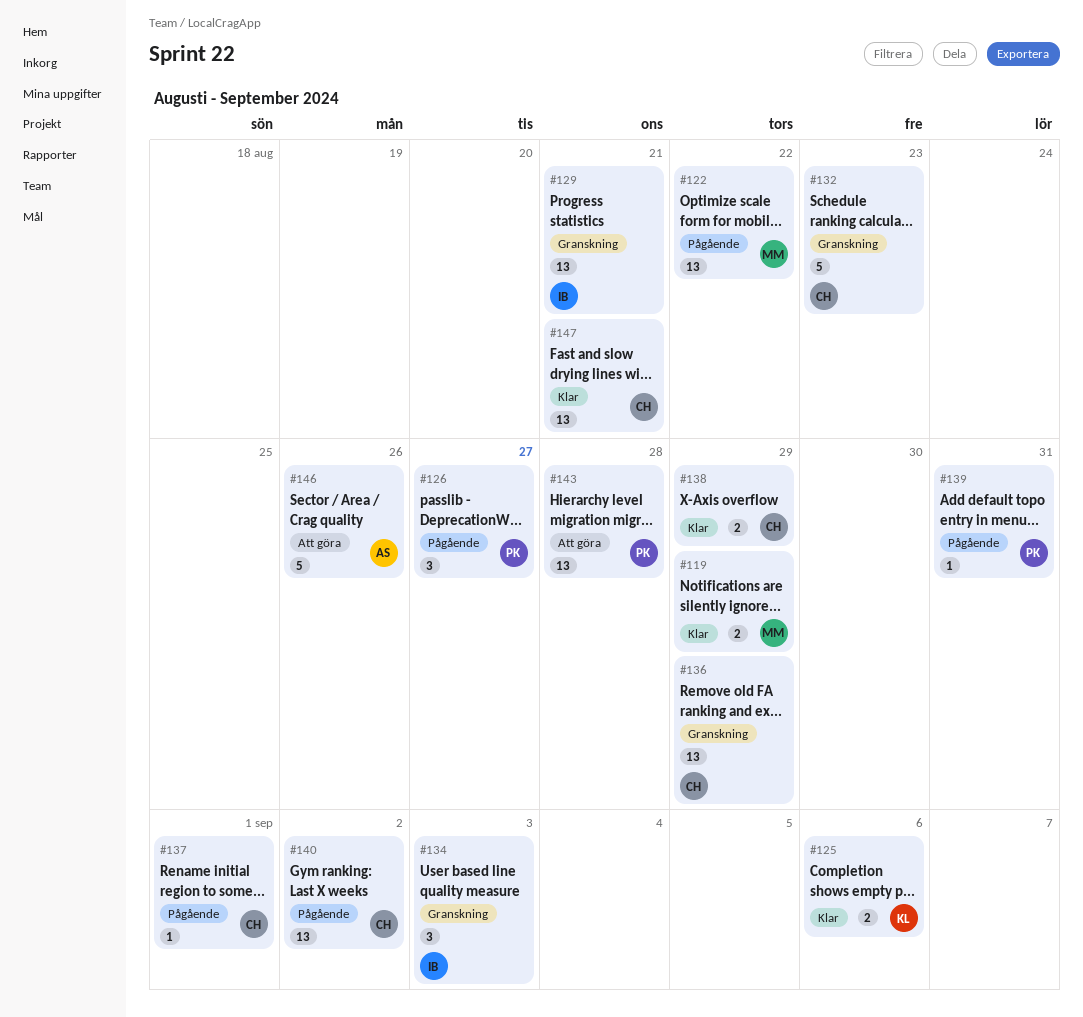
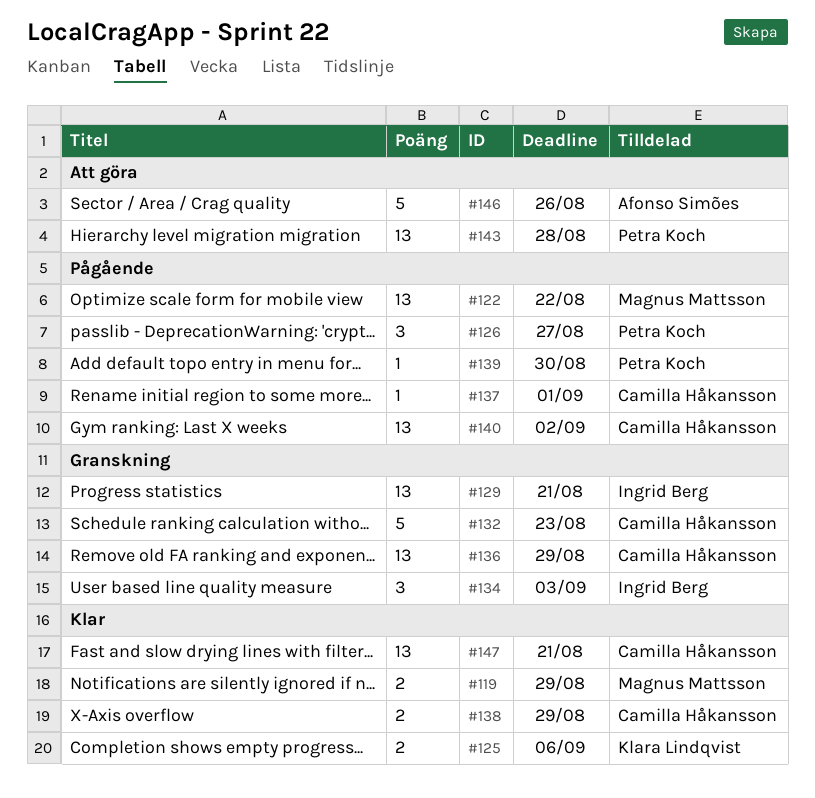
#139, due: Aug 31 -> Aug 30

